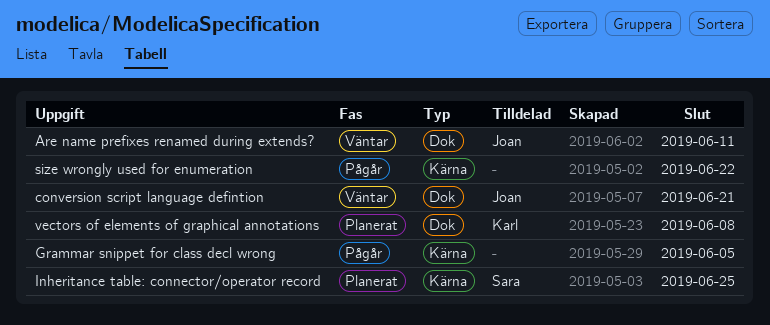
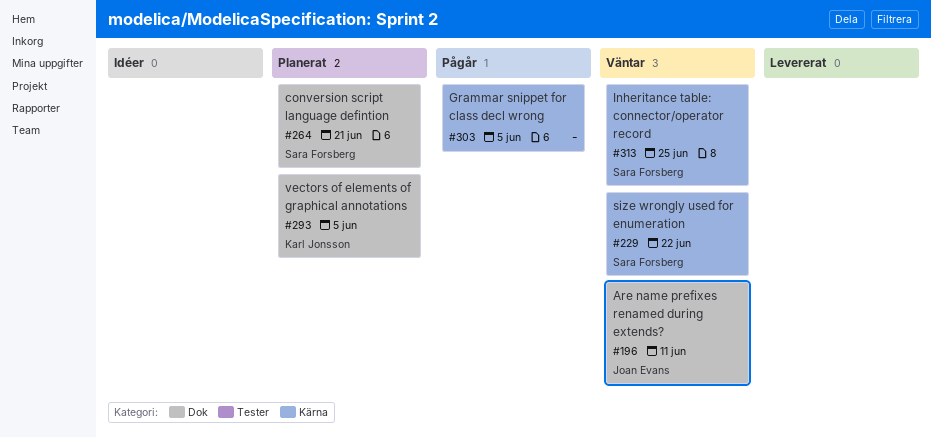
conversion script language defintion, status: Väntar -> Planerat
conversion script language defintion, owner: Joan Evans -> Sara Forsberg
Inheritance table: connector/operator record, status: Planerat -> Väntar
size wrongly used for enumeration, status: Pågår -> Väntar
size wrongly used for enumeration, owner: none -> Sara Forsberg
vectors of elements of graphical annotations, due: Jun 8 -> Jun 5

